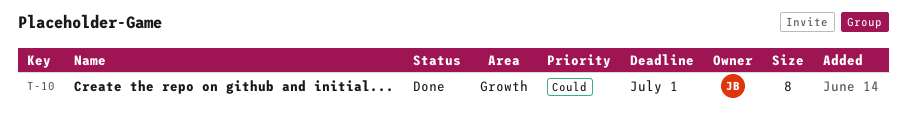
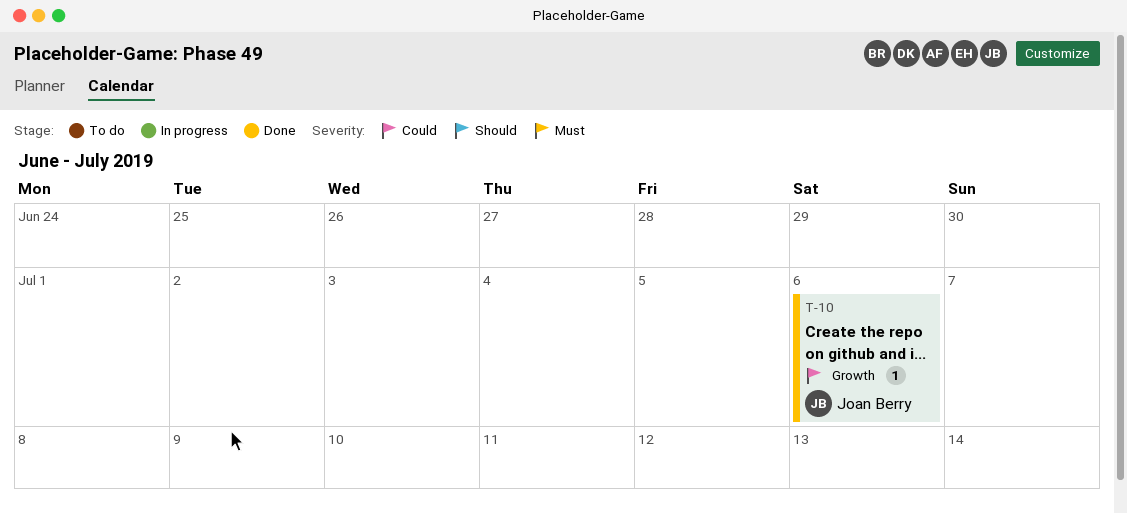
T-10, estimate: 8 -> 1
T-10, due: Jul 1 -> Jul 6

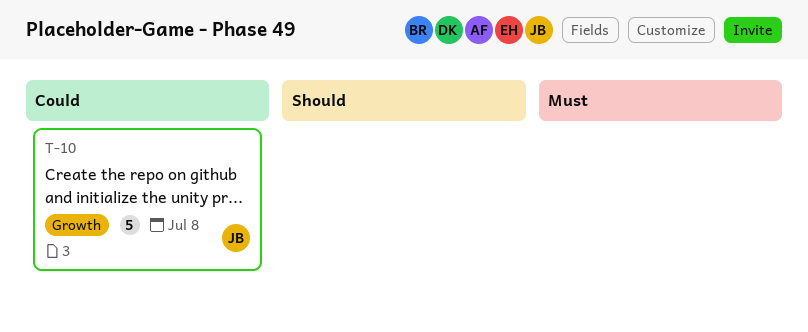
T-10, estimate: 1 -> 5
T-10, due: Jul 6 -> Jul 8

